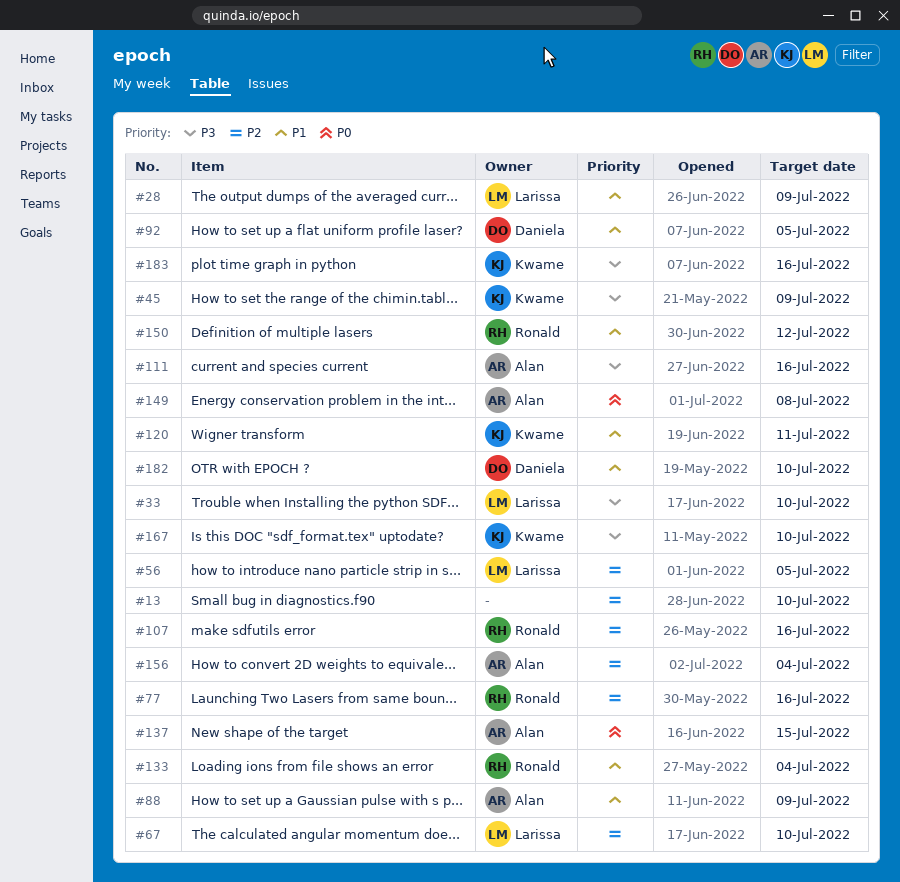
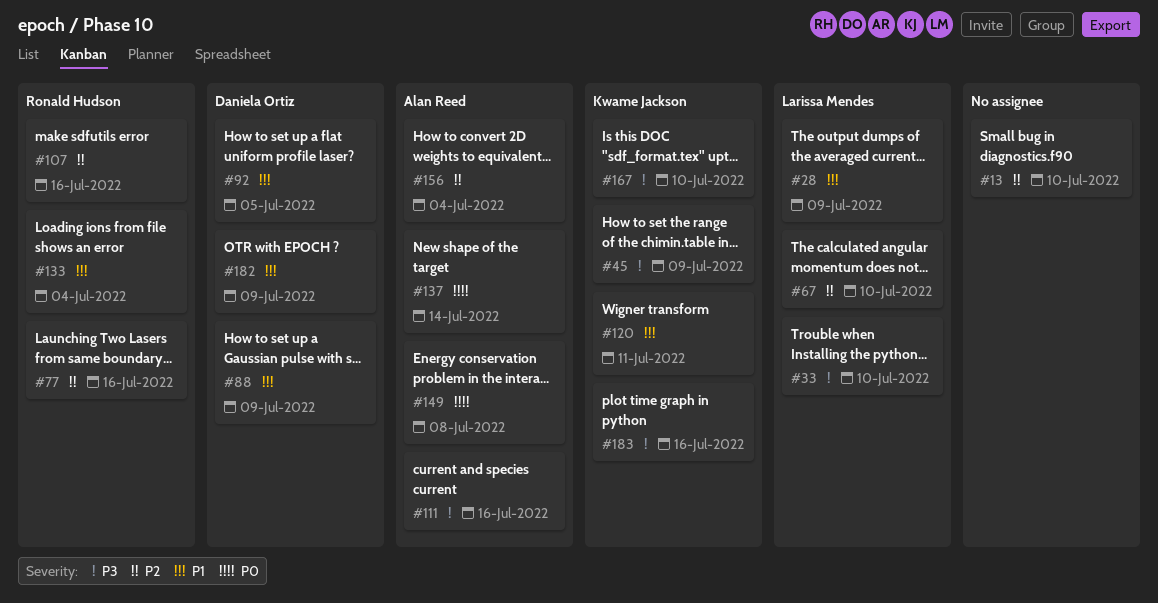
#56: present -> none
#88, owner: Alan Reed -> Daniela Ortiz
#137, due: Jul 15 -> Jul 14
#150: present -> none
#182, due: Jul 10 -> Jul 9

